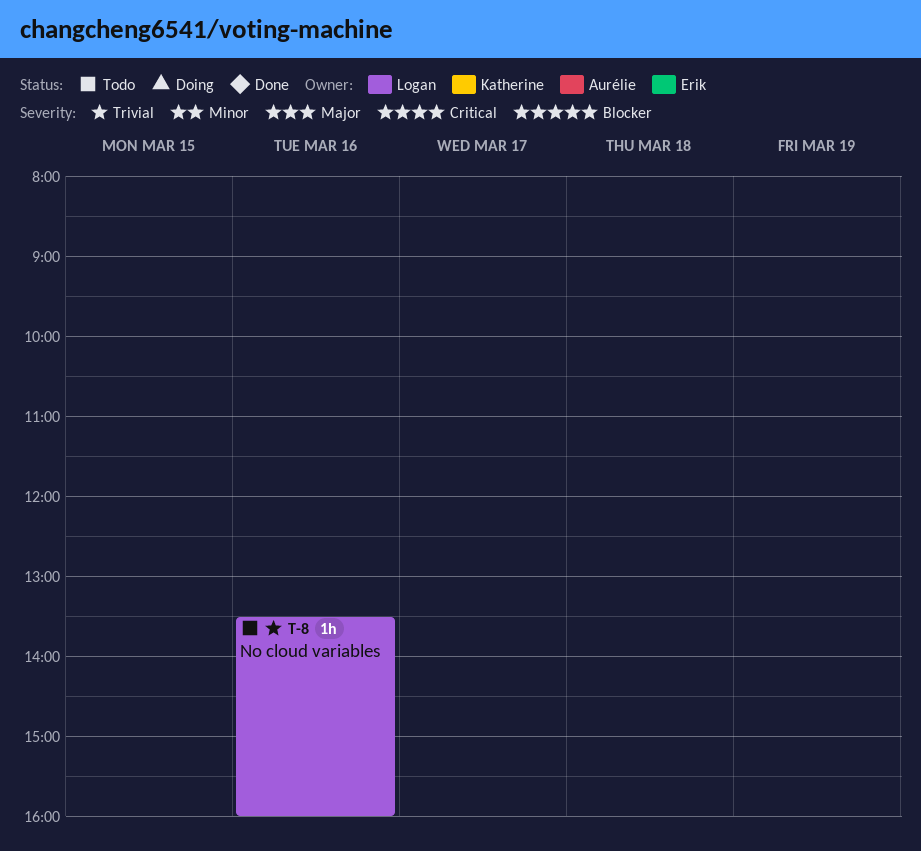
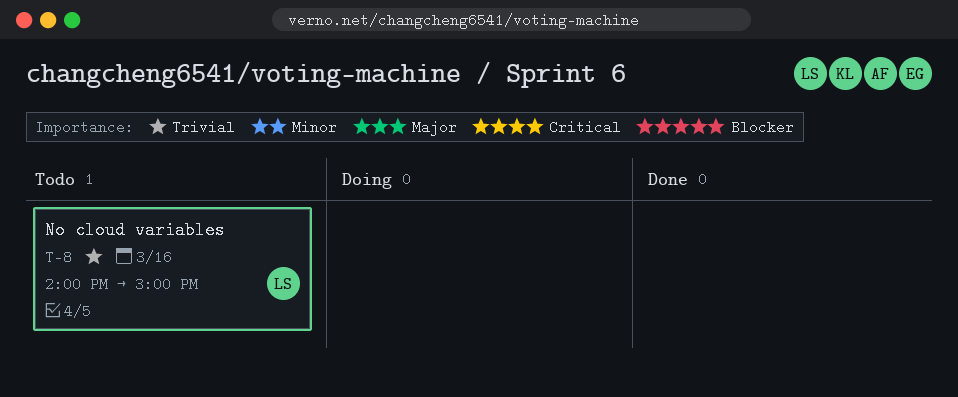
T-8, begins: 13:30 -> 14:00
T-8, ends: 16:00 -> 15:00

